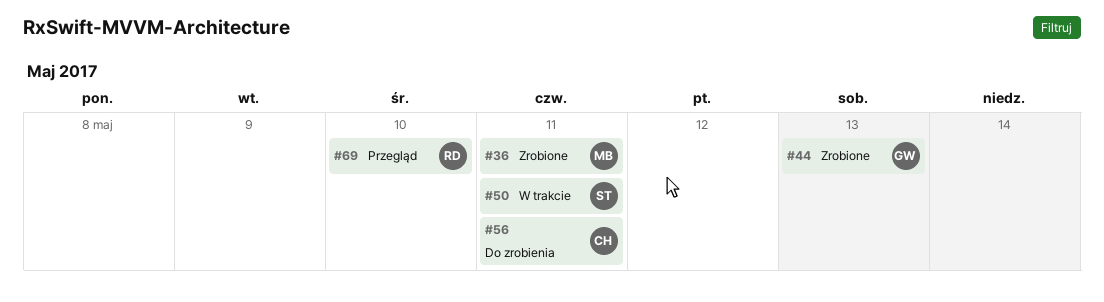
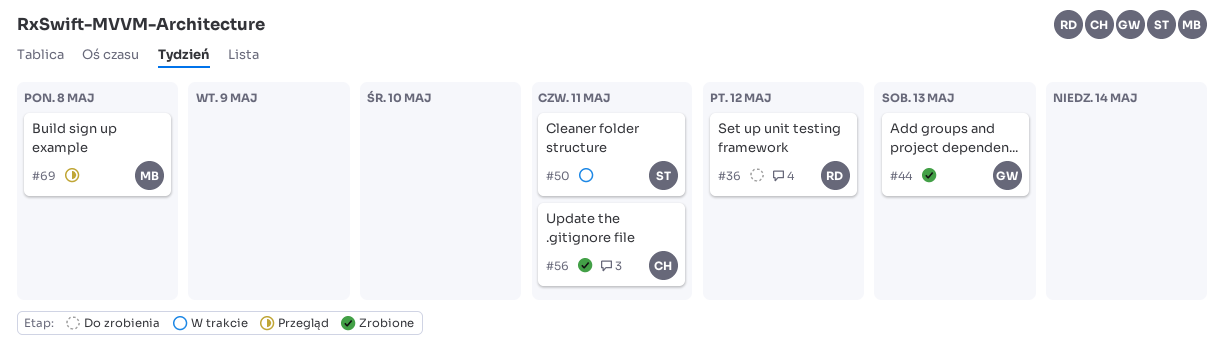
#36, status: Zrobione -> Do zrobienia
#36, owner: MB -> RD
#36, due: May 11 -> May 12
#56, status: Do zrobienia -> Zrobione
#69, owner: RD -> MB
#69, due: May 10 -> May 8

